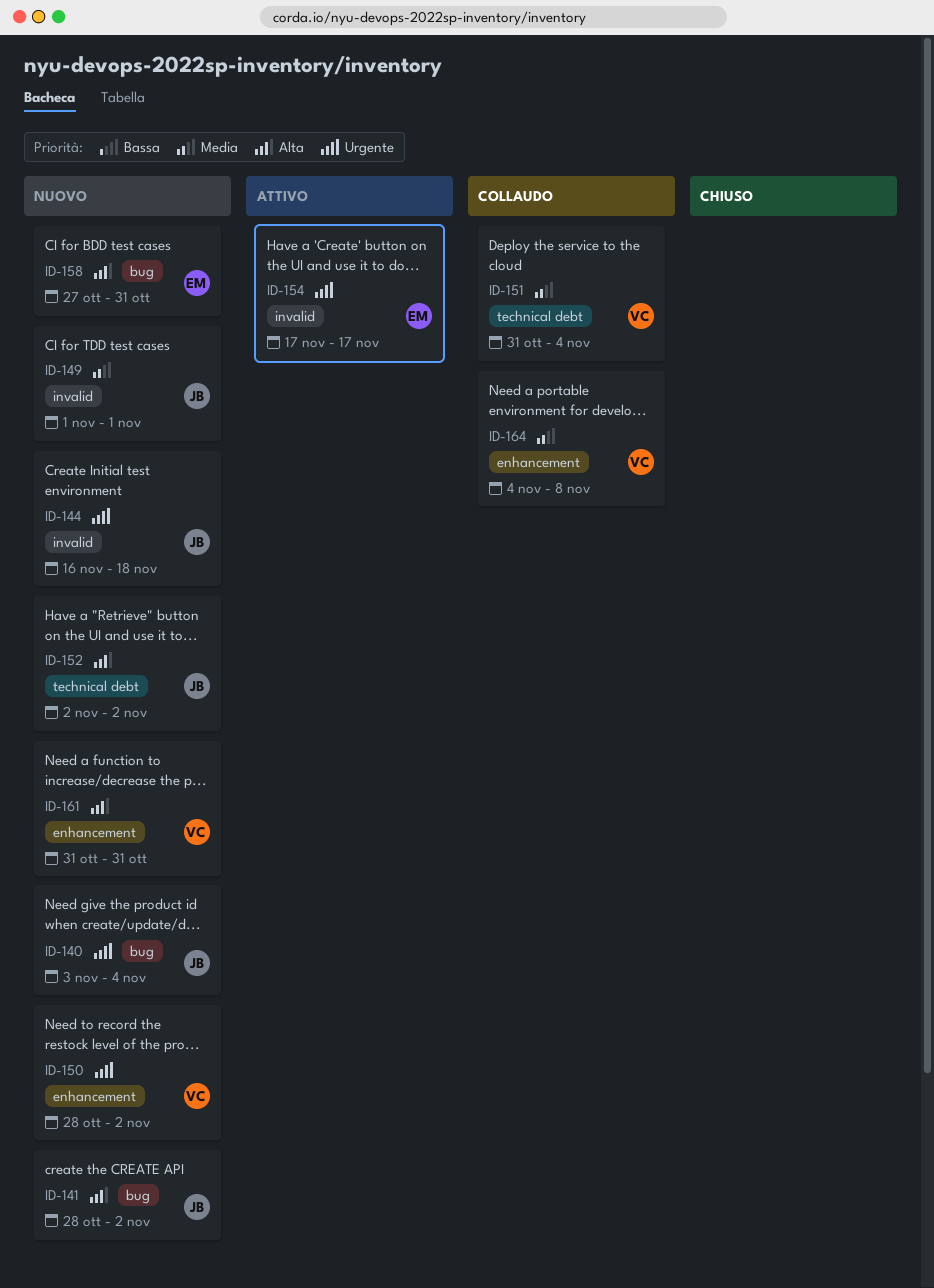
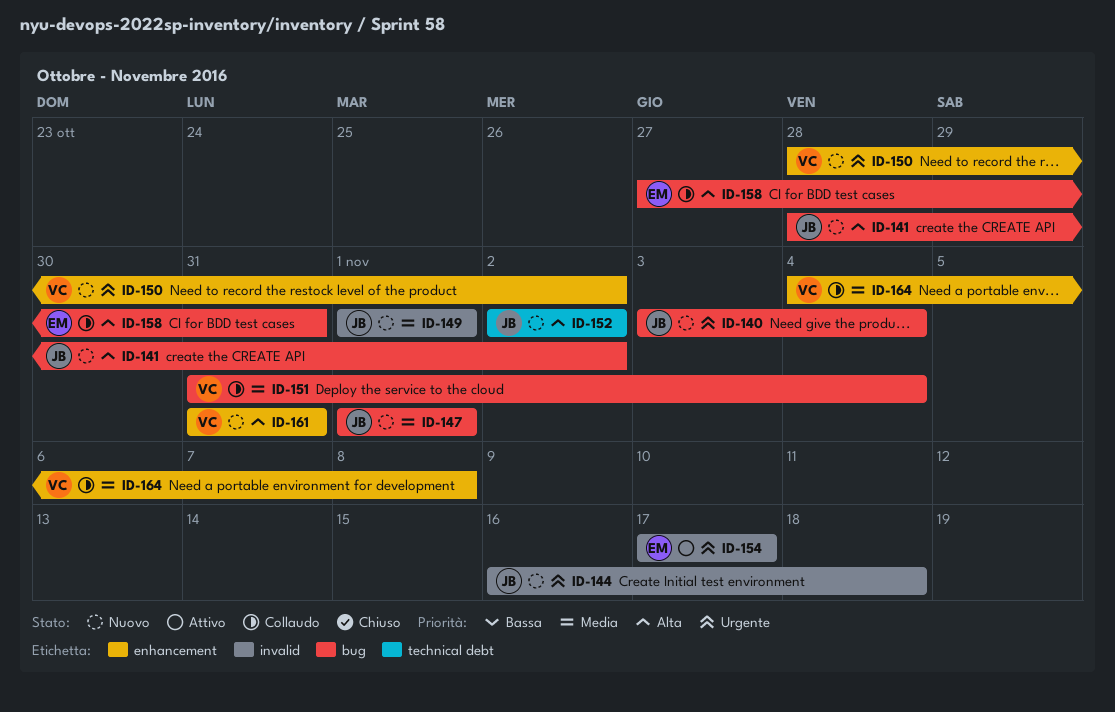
ID-147: none -> present
ID-151, label: technical debt -> bug
ID-158, status: Nuovo -> Collaudo

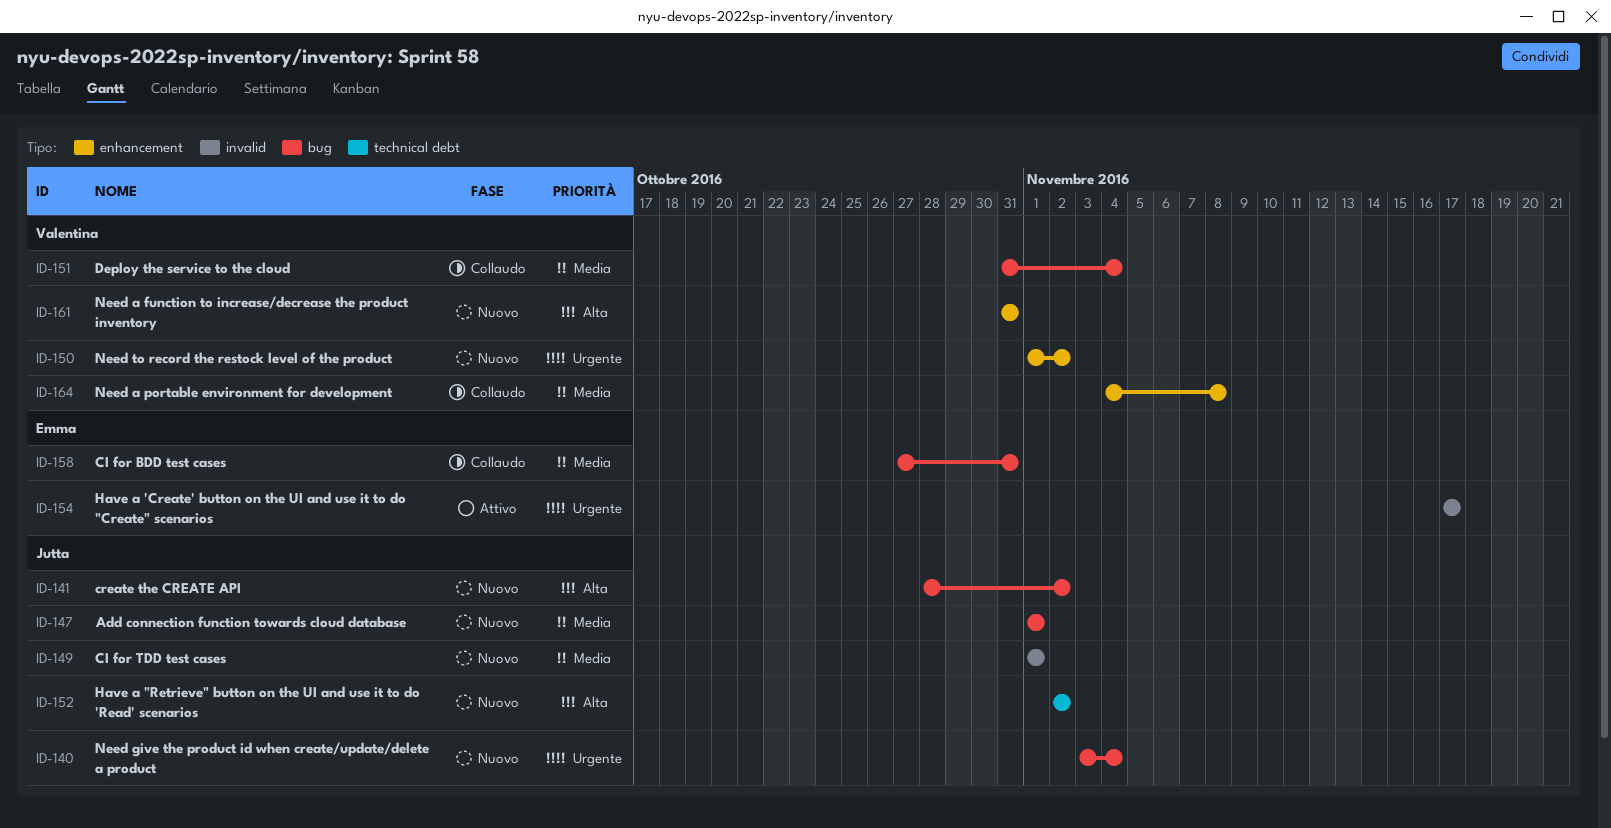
ID-144: present -> none
ID-150, start: Oct 28 -> Nov 1
ID-158, priority: Alta -> Media

